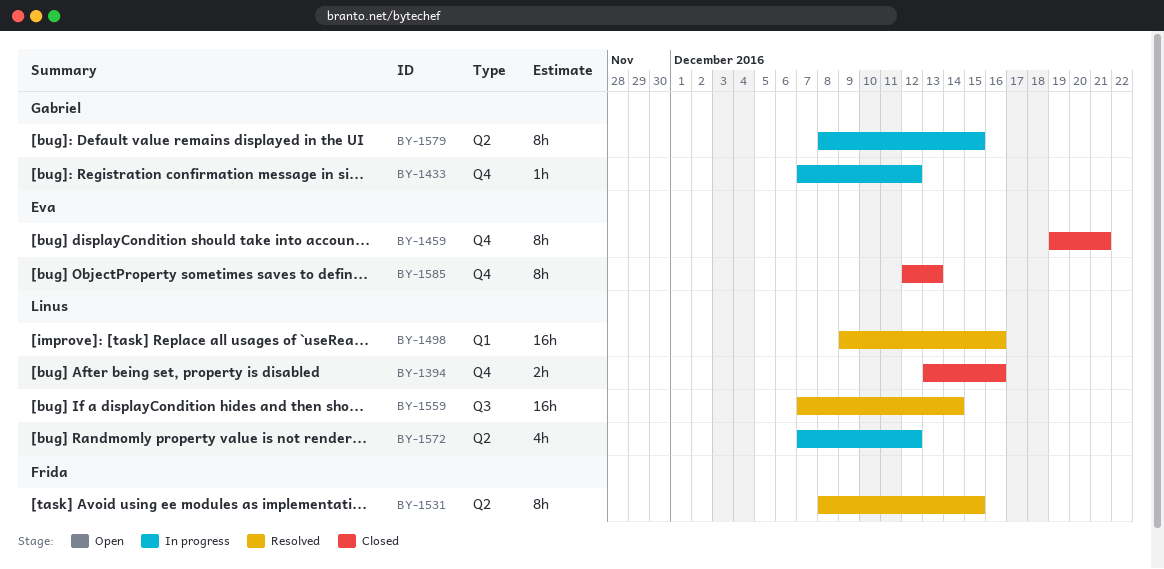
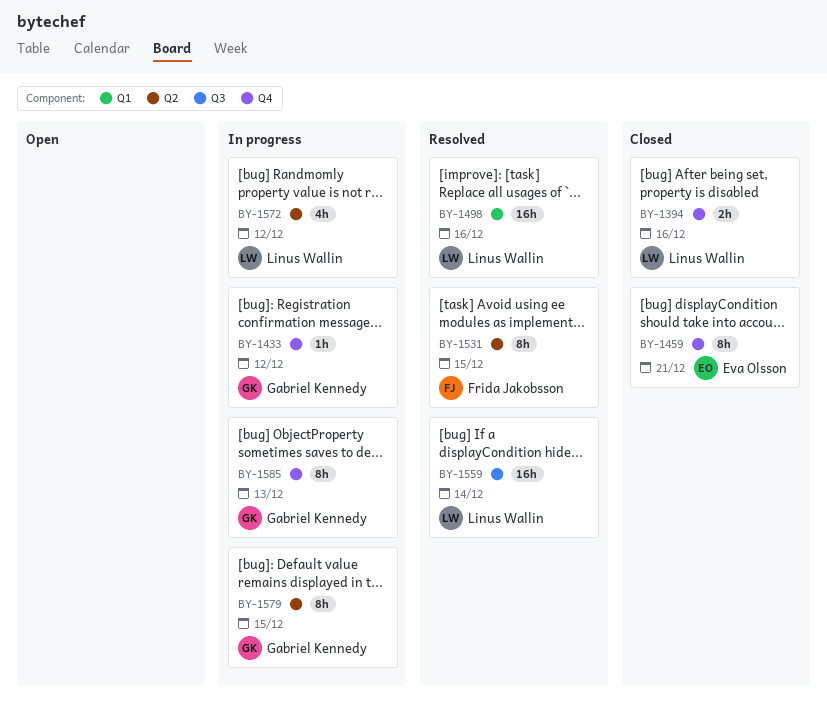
BY-1585, status: Closed -> In progress
BY-1585, owner: Eva Olsson -> Gabriel Kennedy

